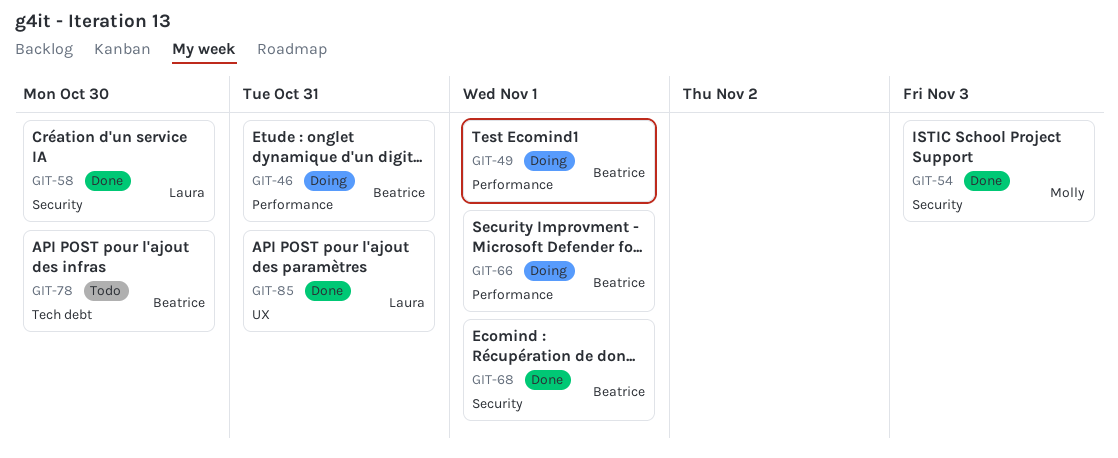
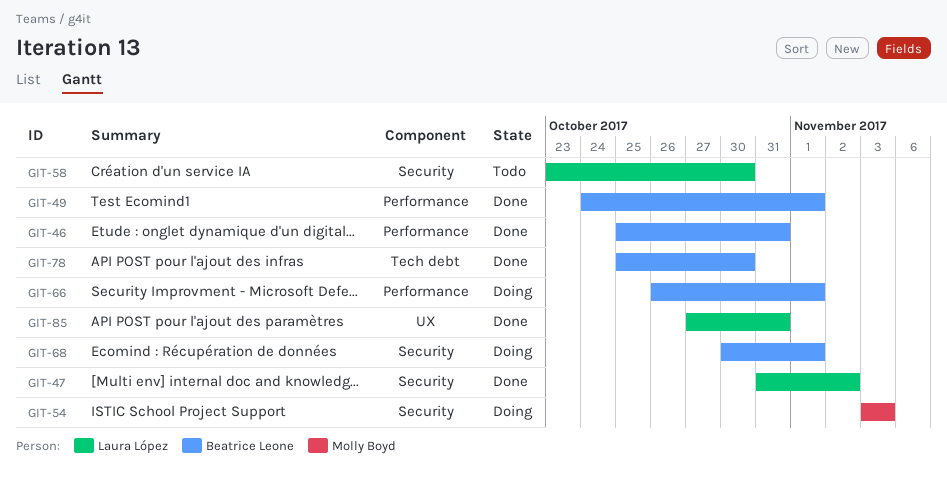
GIT-46, status: Doing -> Done
GIT-47: none -> present
GIT-49, status: Doing -> Done
GIT-54, status: Done -> Doing
GIT-58, status: Done -> Todo
GIT-68, status: Done -> Doing
GIT-78, status: Todo -> Done

